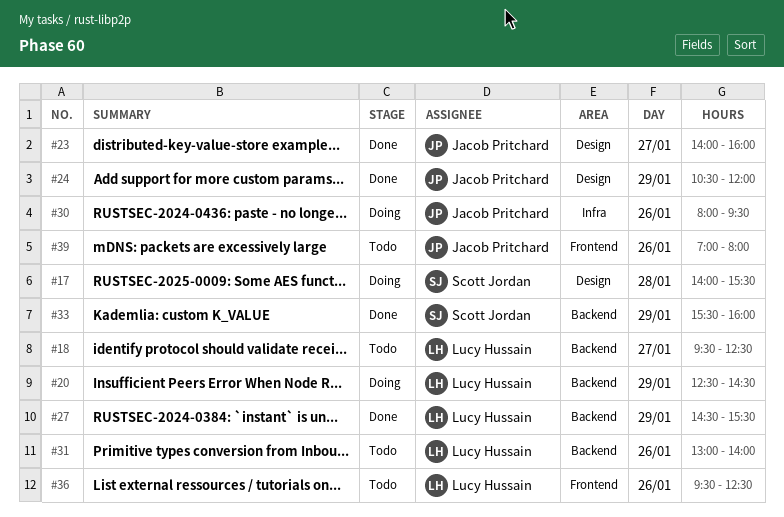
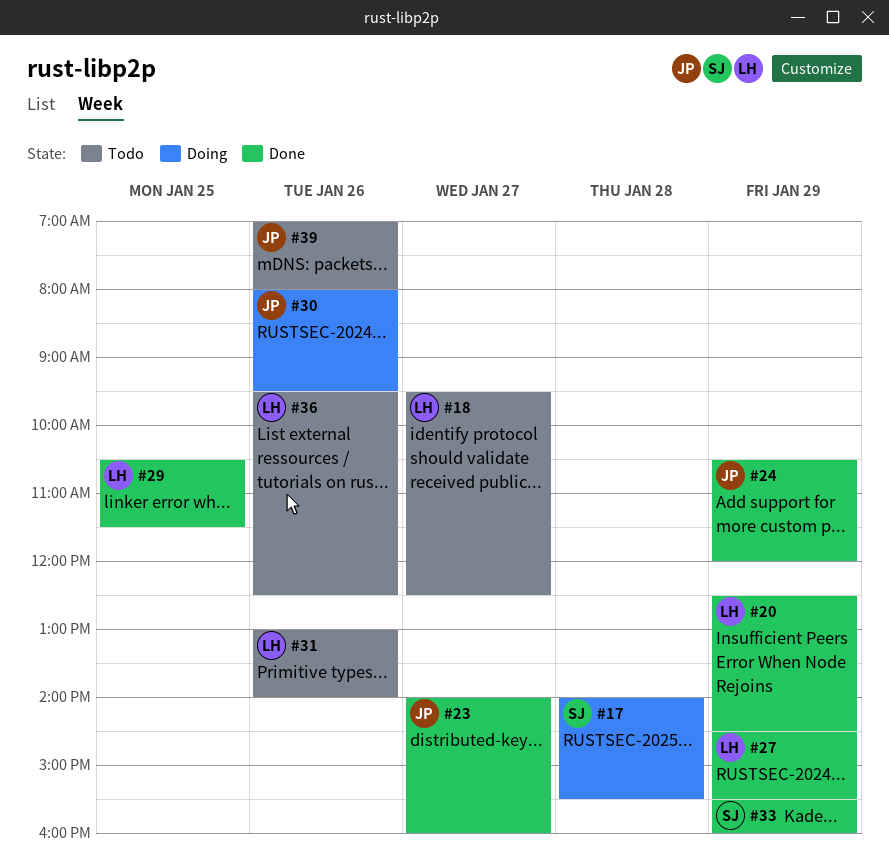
#20, status: Doing -> Done
#29: none -> present

